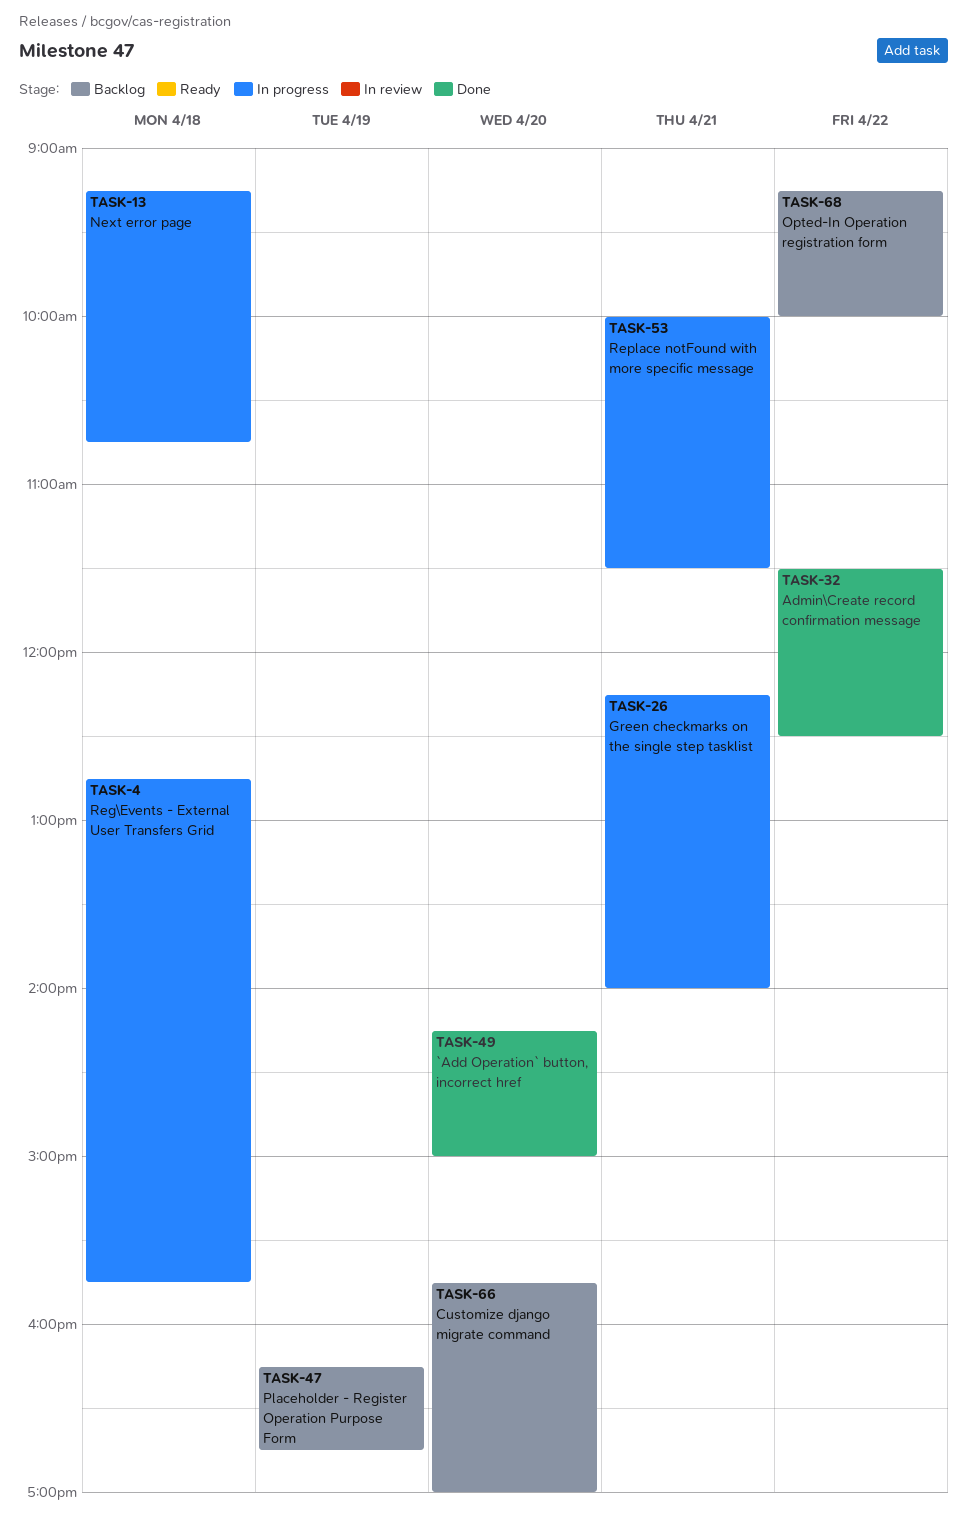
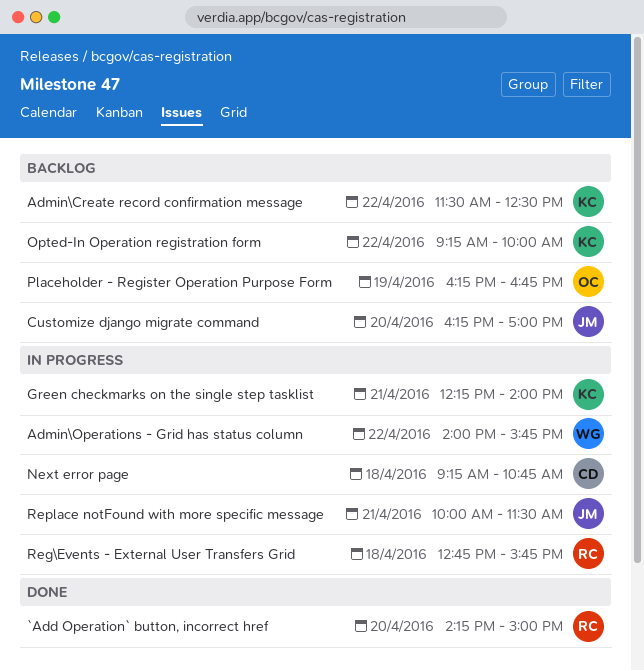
Admin\Create record confirmation message, status: Done -> Backlog
Admin\Operations - Grid has status column: none -> present
Customize django migrate command, begins: 15:45 -> 16:15

